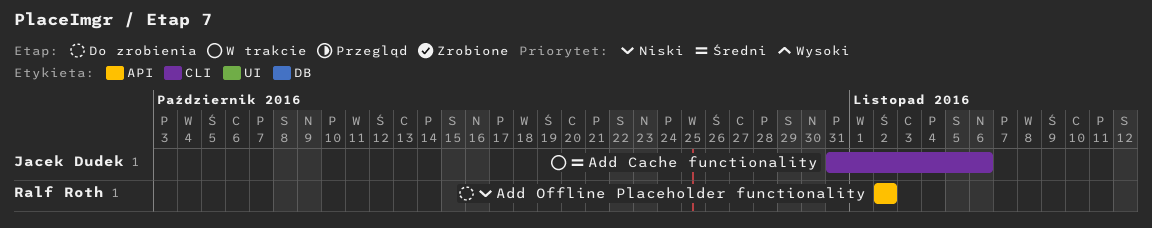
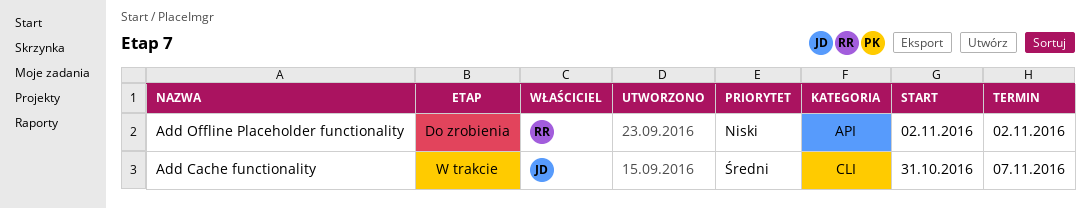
Add Cache functionality, due: Nov 6 -> Nov 7

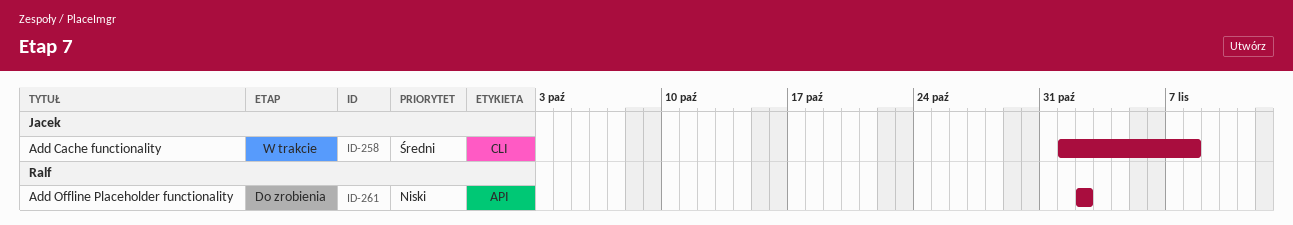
Add Cache functionality, start: Oct 31 -> Nov 1
Add Cache functionality, due: Nov 7 -> Nov 8

